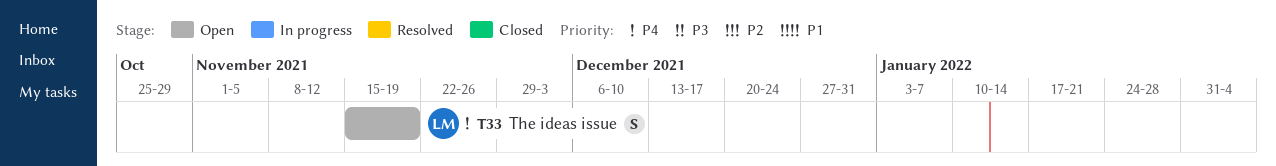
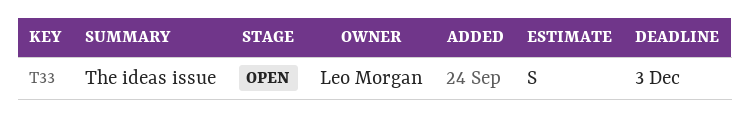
T33, due: Nov 19 -> Dec 3

